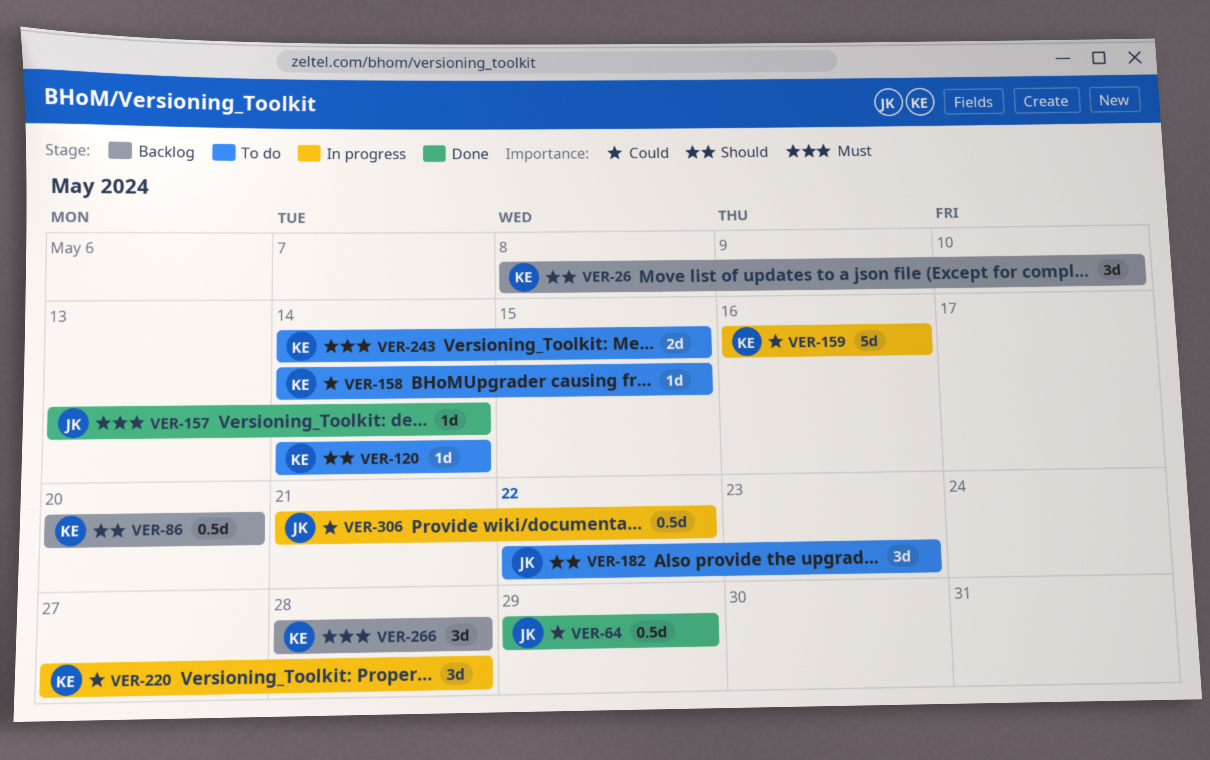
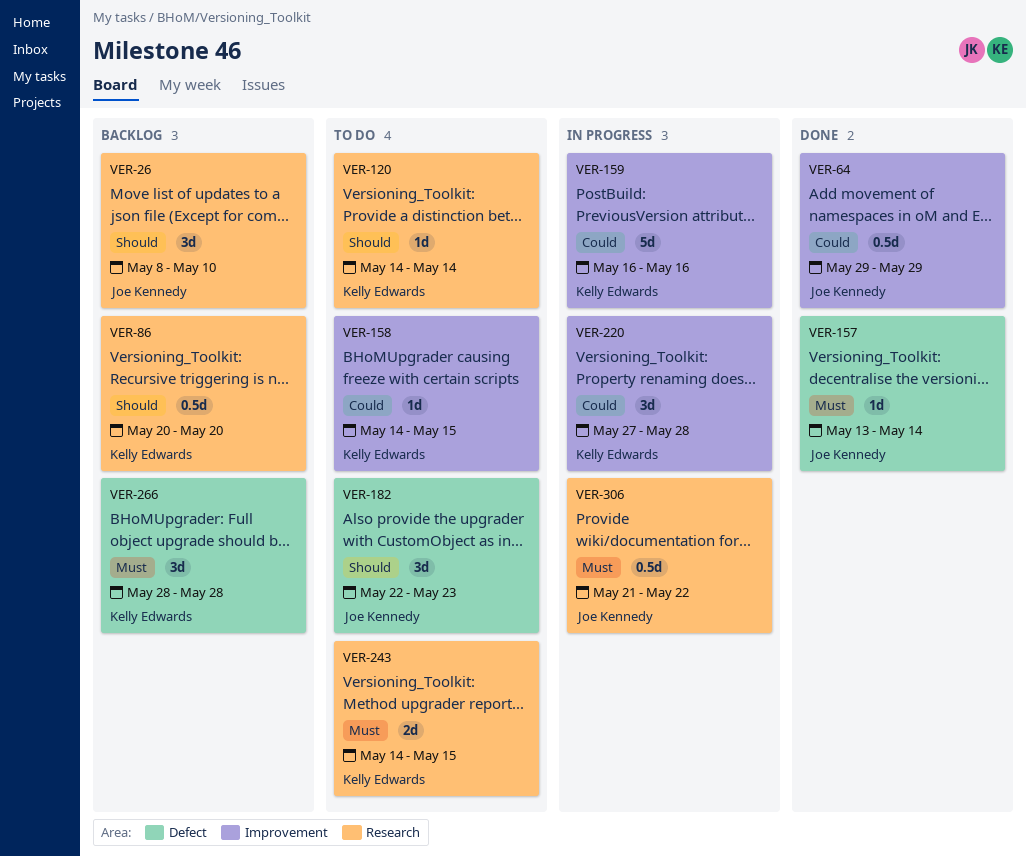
VER-26, owner: Kelly Edwards -> Joe Kennedy
VER-306, priority: Could -> Must

